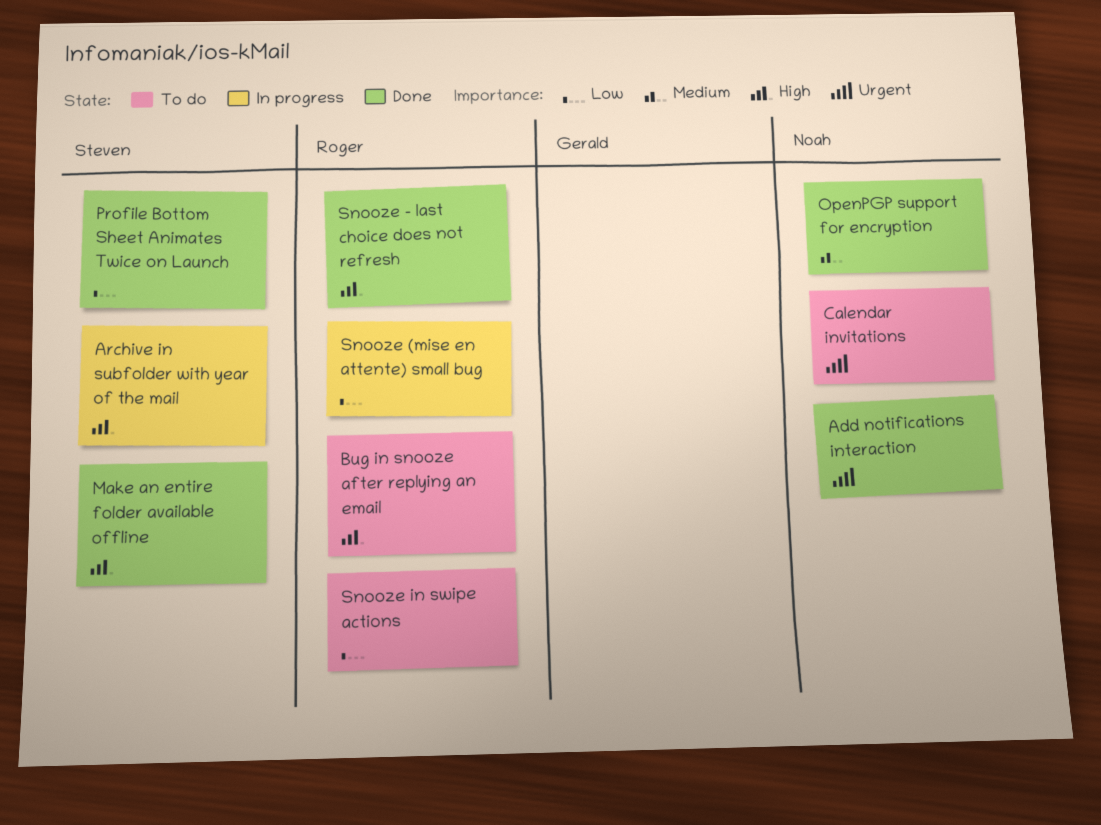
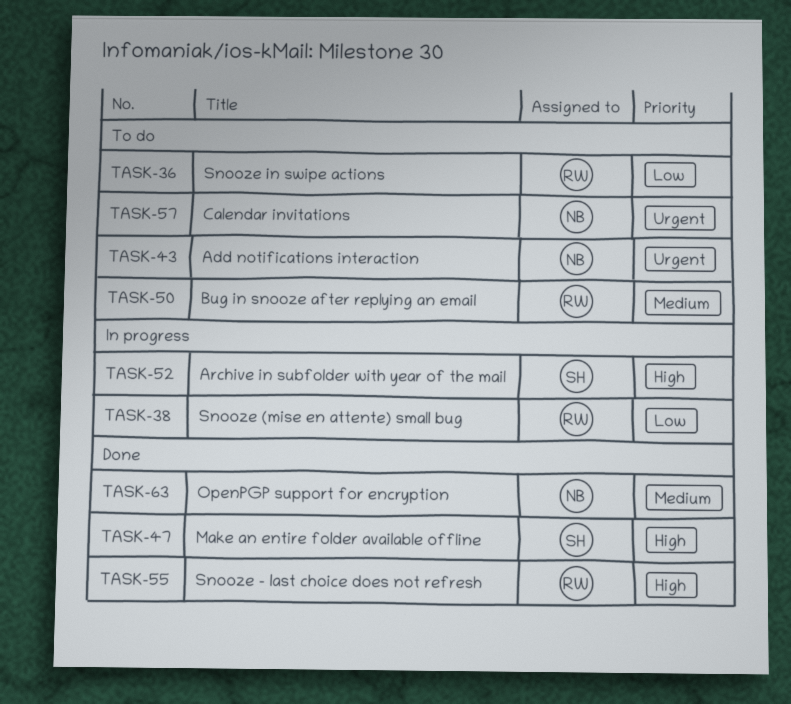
Add notifications interaction, status: Done -> To do
Bug in snooze after replying an email, priority: High -> Medium
Profile Bottom Sheet Animates Twice on Launch: present -> none

